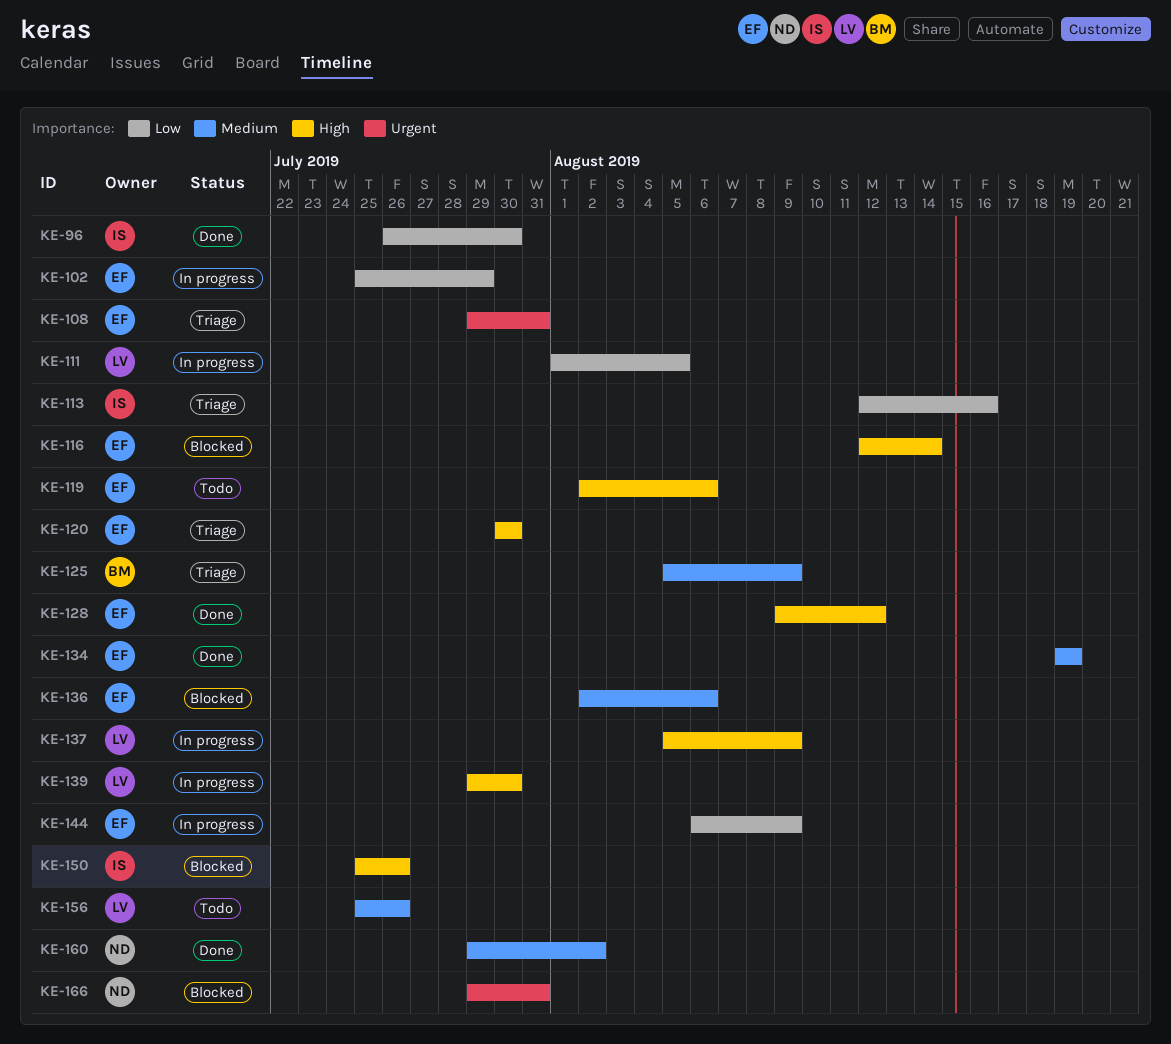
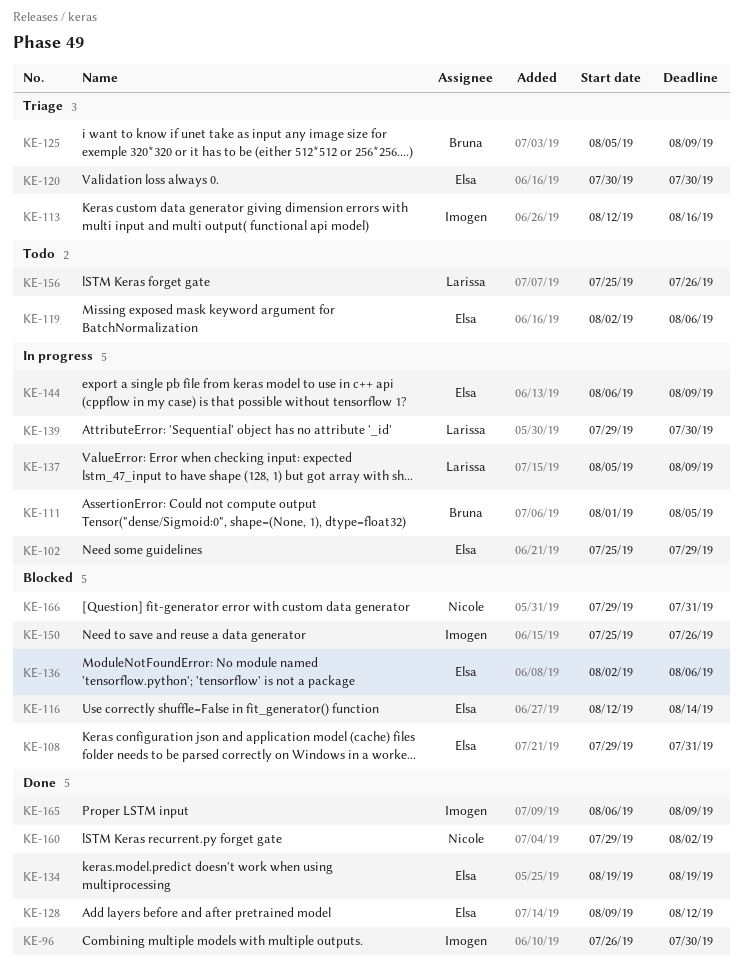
KE-108, status: Triage -> Blocked
KE-111, owner: Larissa -> Bruna
KE-165: none -> present

